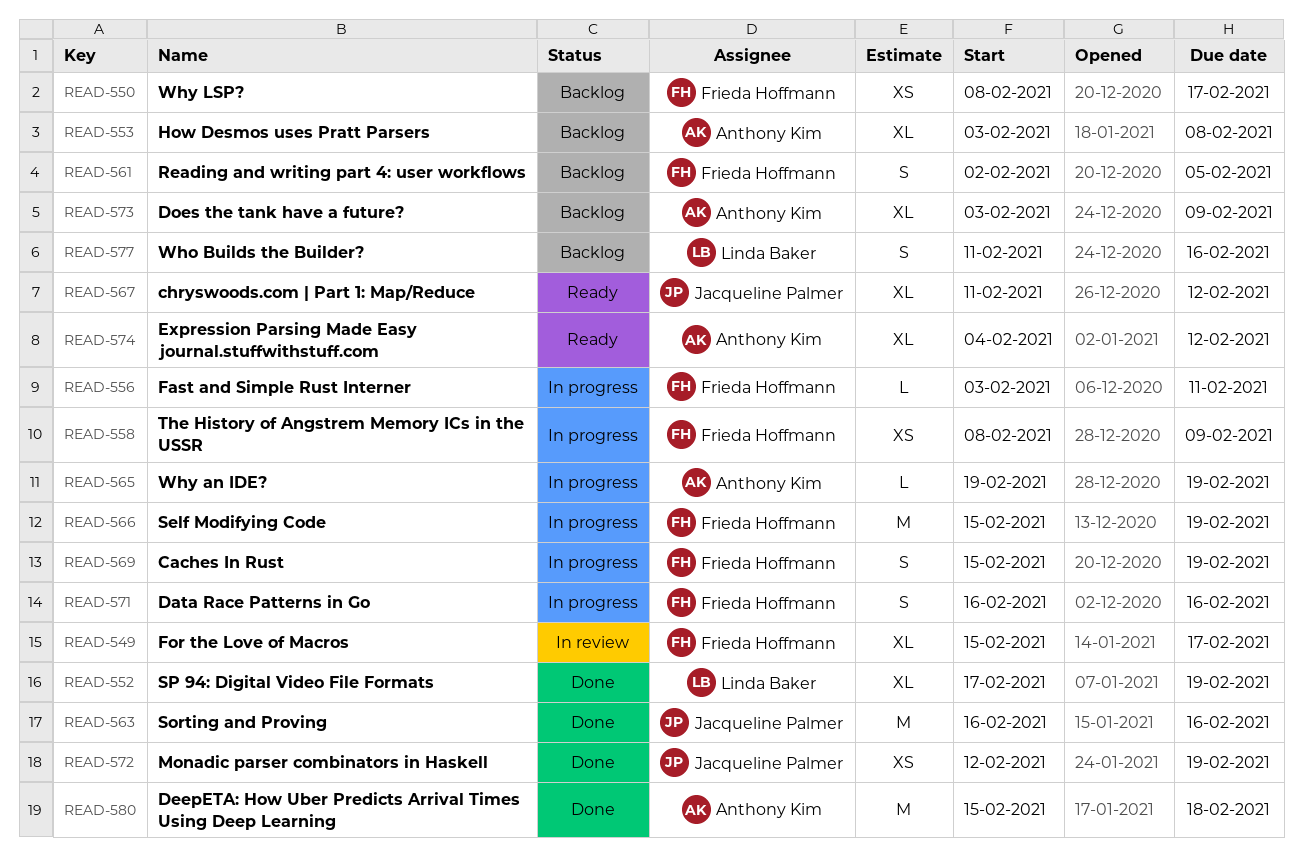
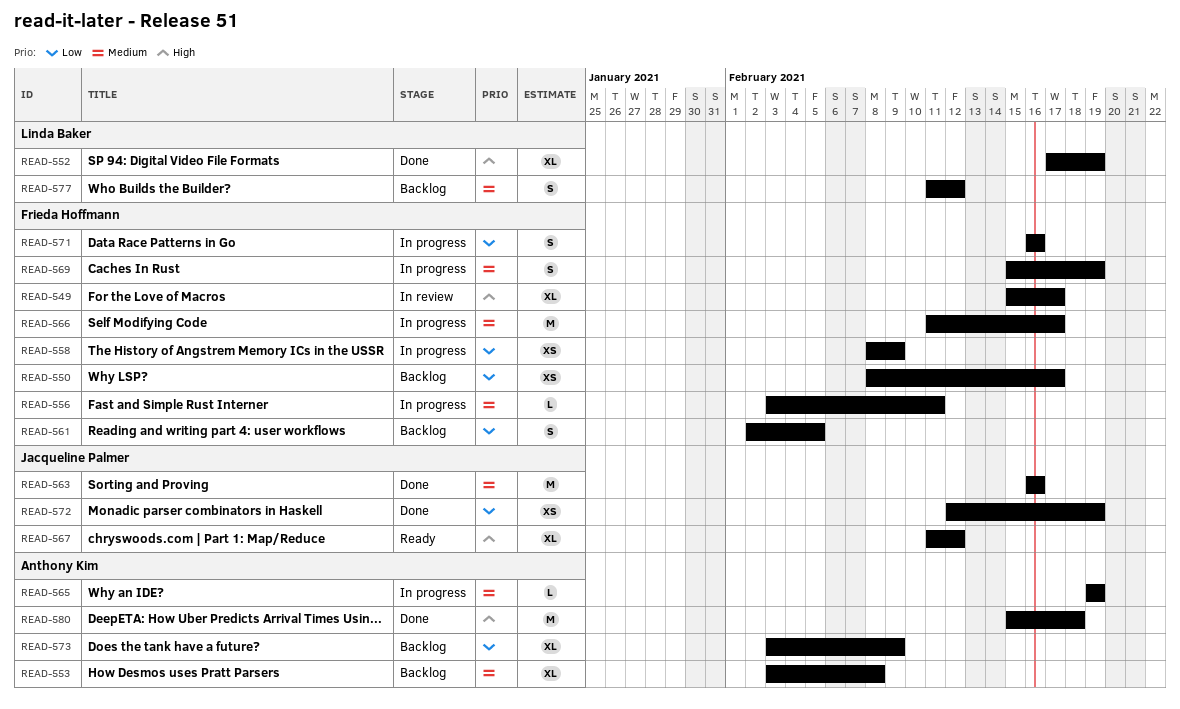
READ-566, start: Feb 15 -> Feb 11
READ-566, due: Feb 19 -> Feb 17
READ-574: present -> none
READ-577, due: Feb 16 -> Feb 12

